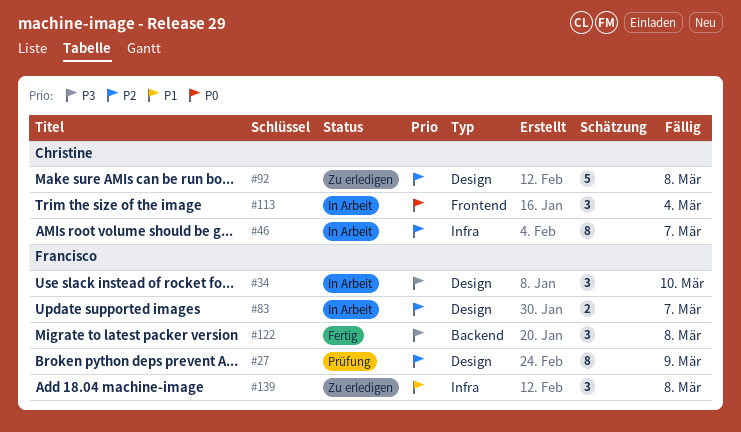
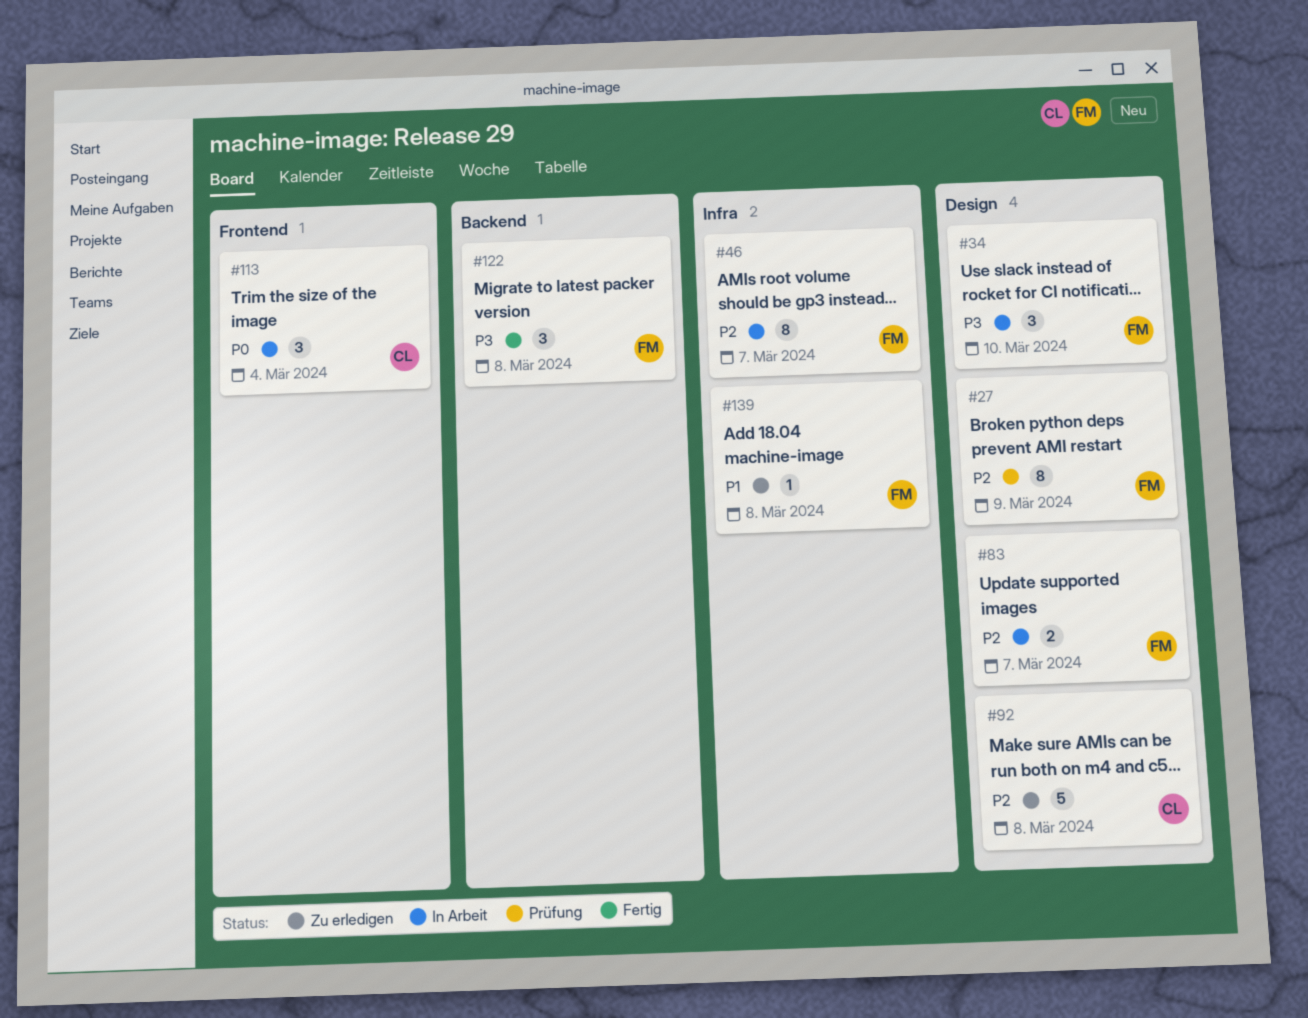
#46, owner: Christine -> Francisco
#139, estimate: 3 -> 1

